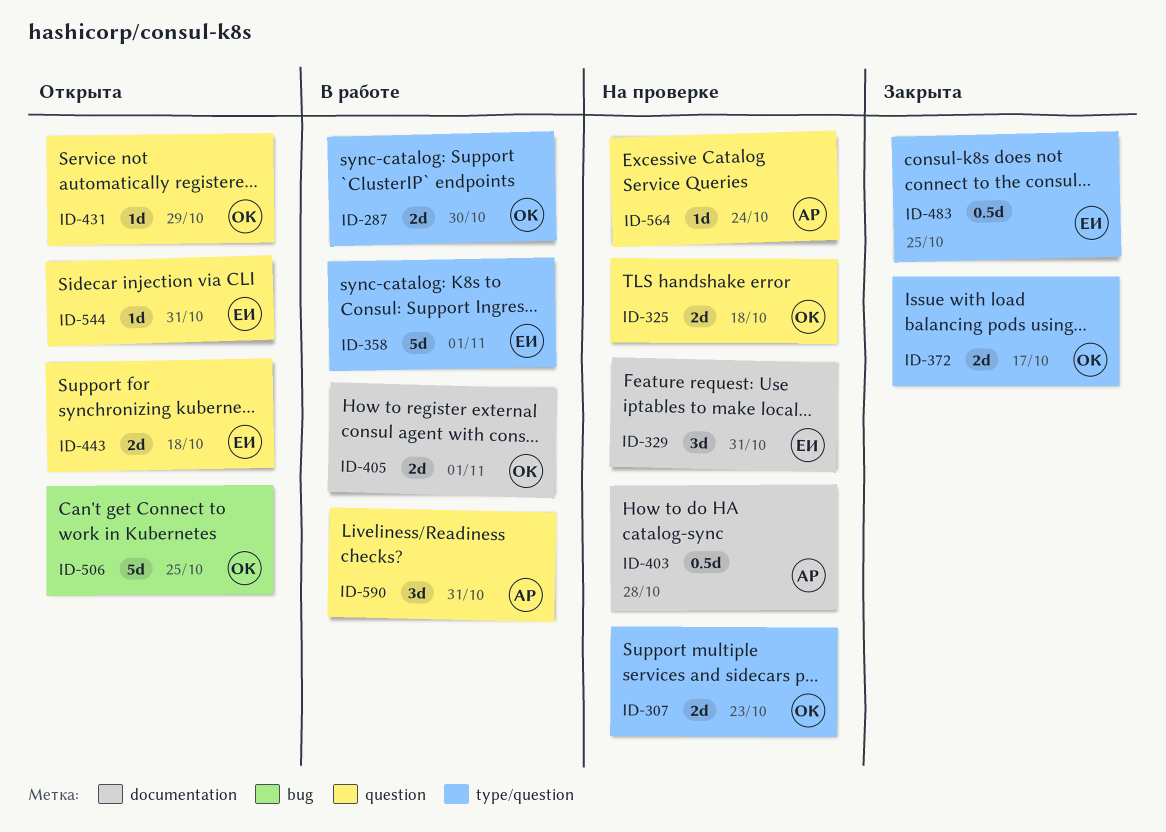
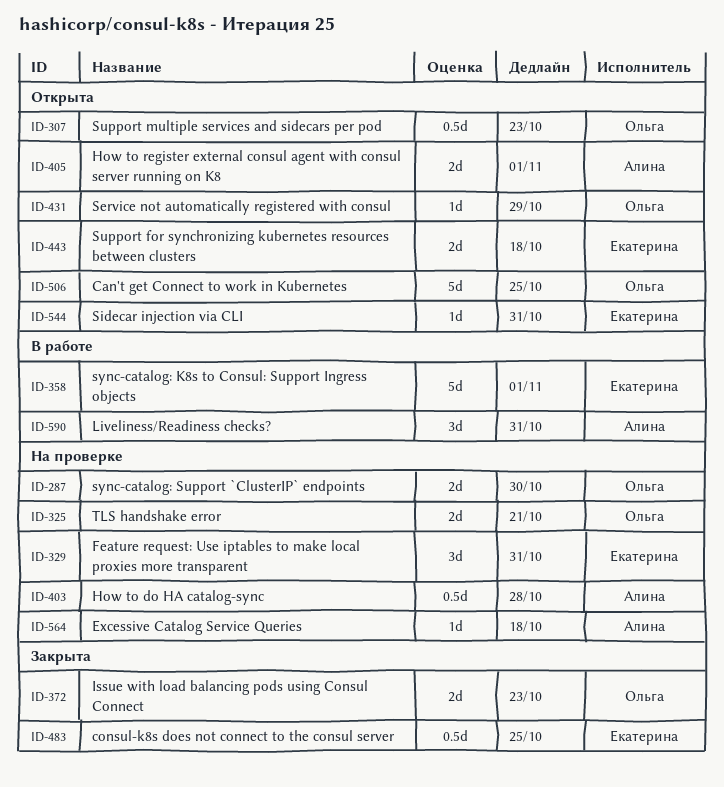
ID-287, status: В работе -> На проверке
ID-307, status: На проверке -> Открыта
ID-307, estimate: 2d -> 0.5d
ID-325, due: Oct 18 -> Oct 21
ID-372, due: Oct 17 -> Oct 23
ID-405, status: В работе -> Открыта
ID-405, owner: Ольга -> Алина
ID-564, due: Oct 24 -> Oct 18

